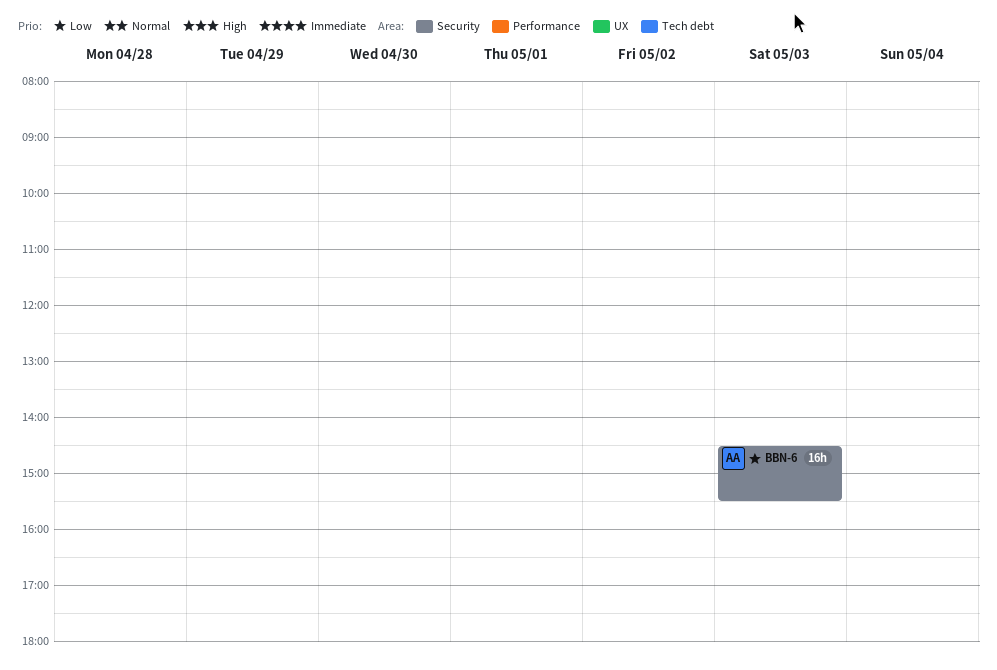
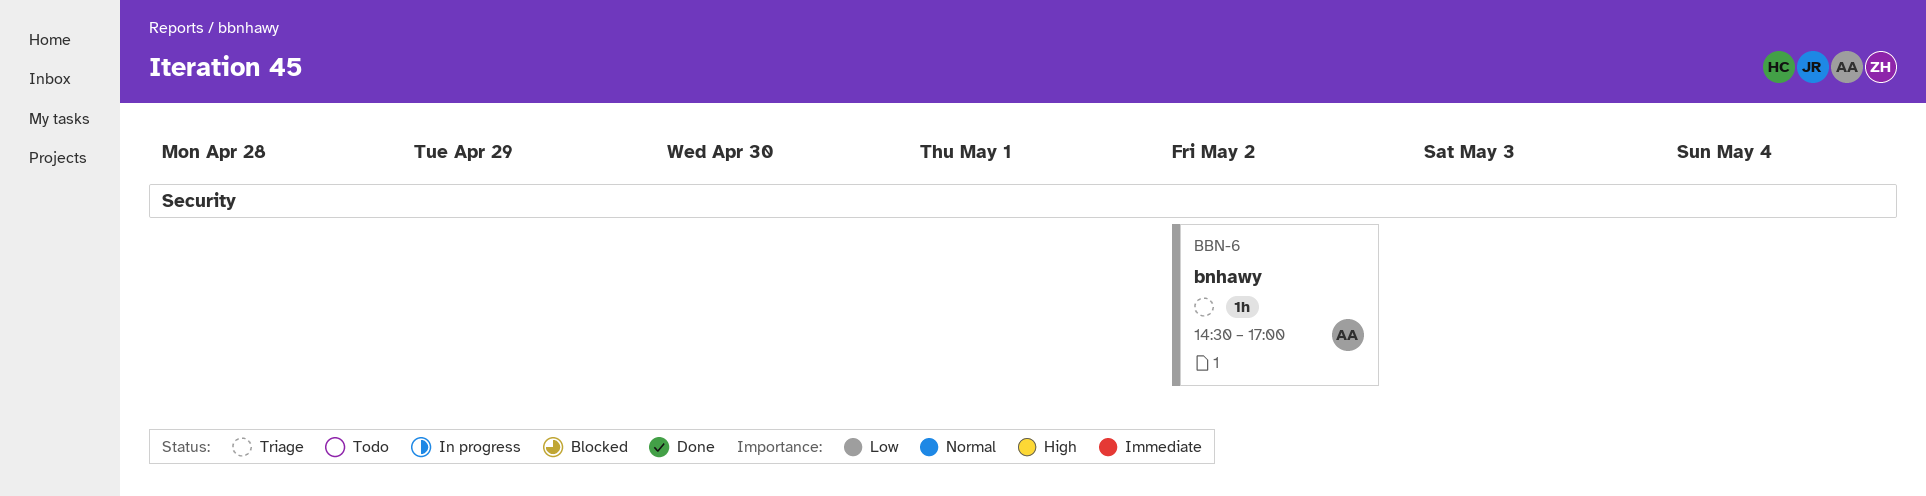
BBN-6, estimate: 16h -> 1h
BBN-6, day: May 3 -> May 2
BBN-6, ends: 15:30 -> 17:00

